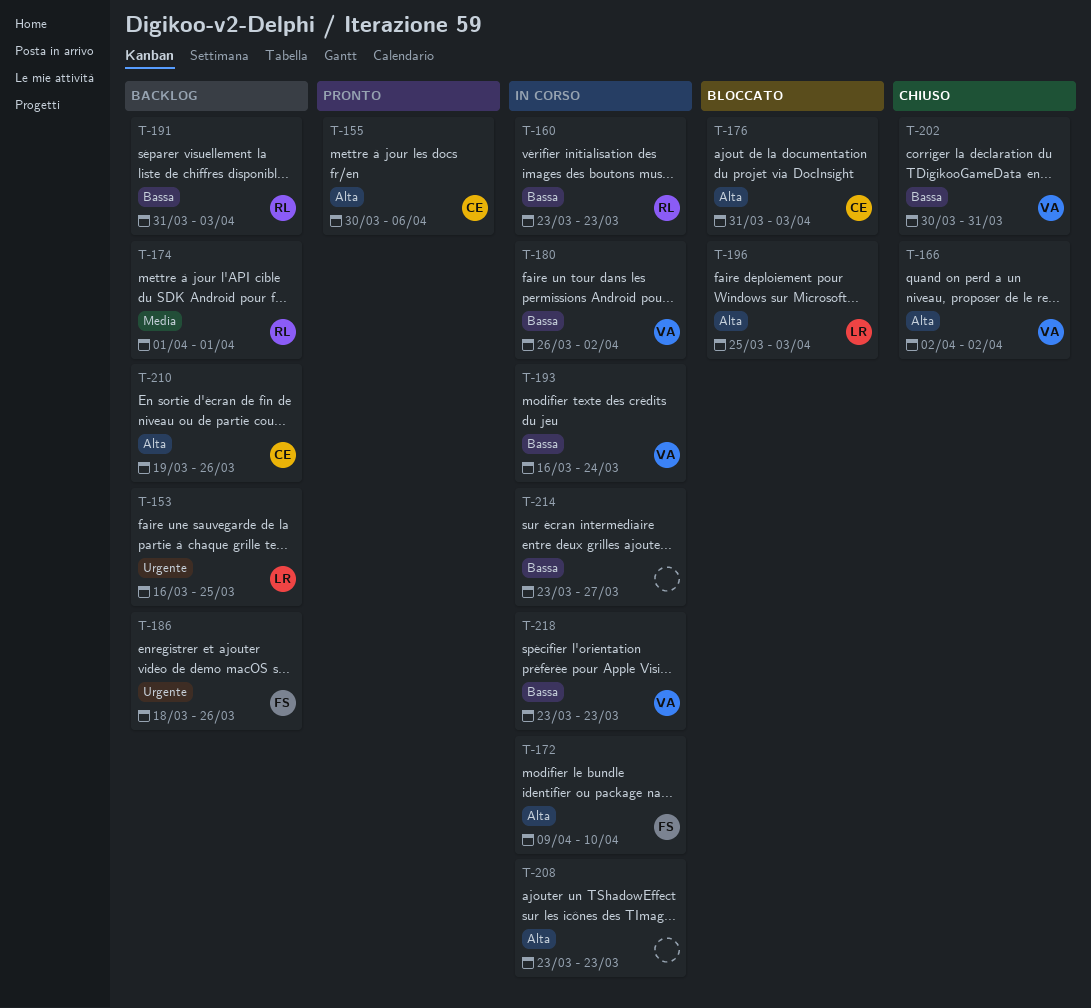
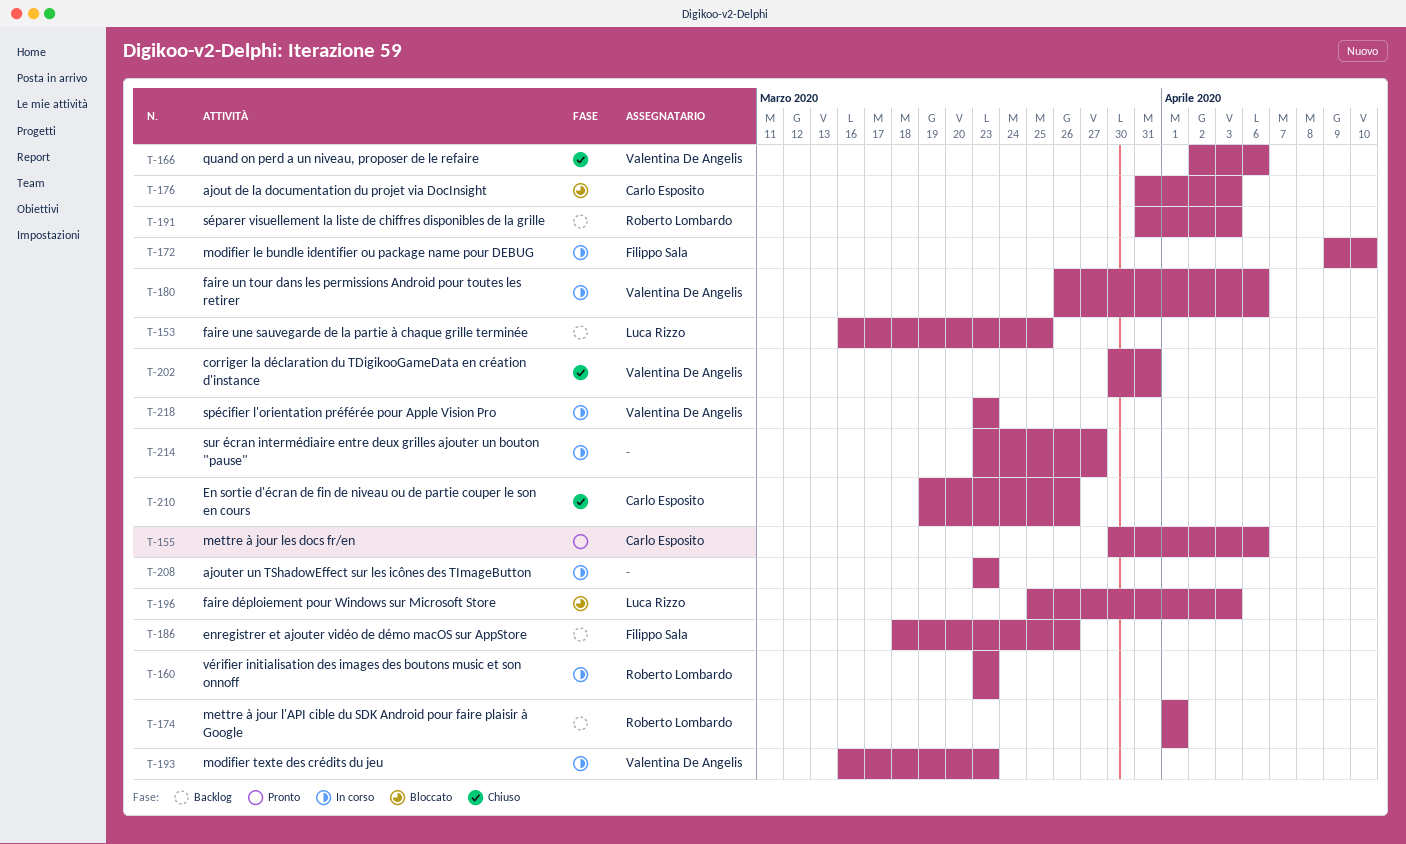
T-166, due: Apr 2 -> Apr 6
T-180, due: Apr 2 -> Apr 6
T-193, due: Mar 24 -> Mar 23
T-210, status: Backlog -> Chiuso

